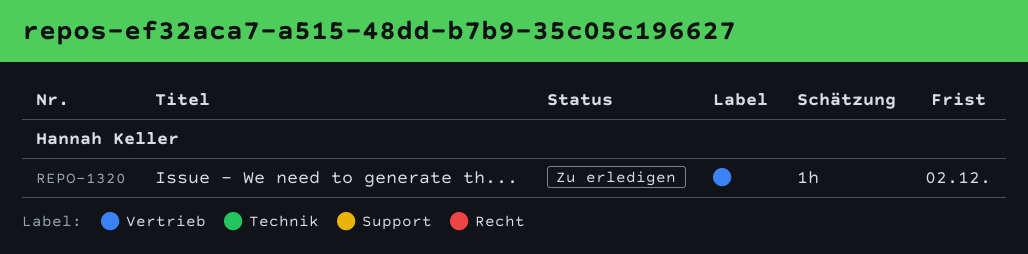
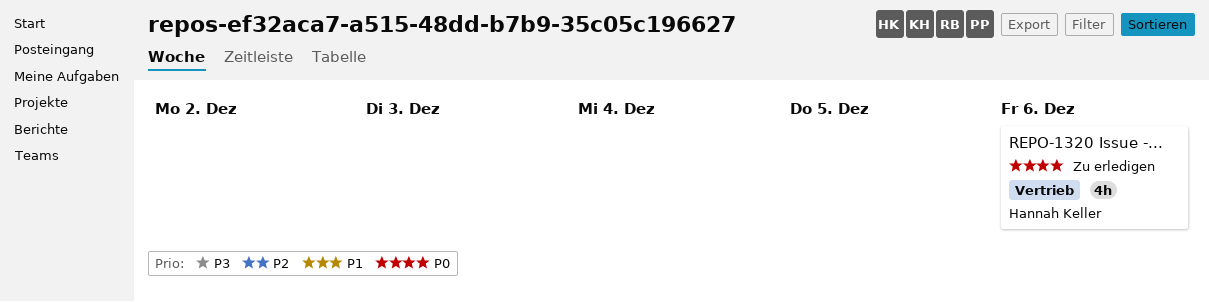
REPO-1320, estimate: 1h -> 4h
REPO-1320, due: Dec 2 -> Dec 6

